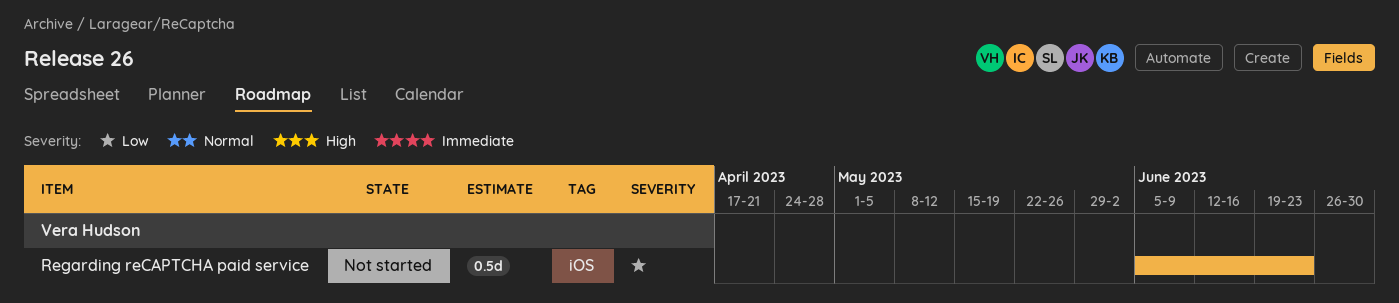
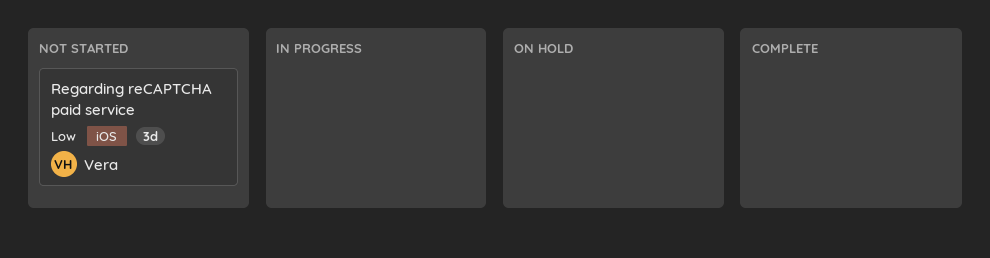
Regarding reCAPTCHA paid service, estimate: 0.5d -> 3d

